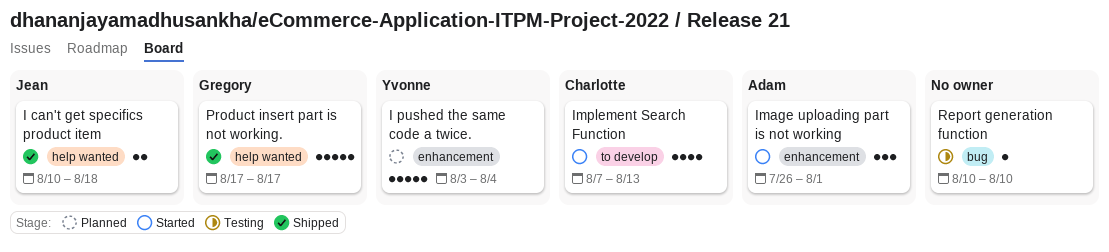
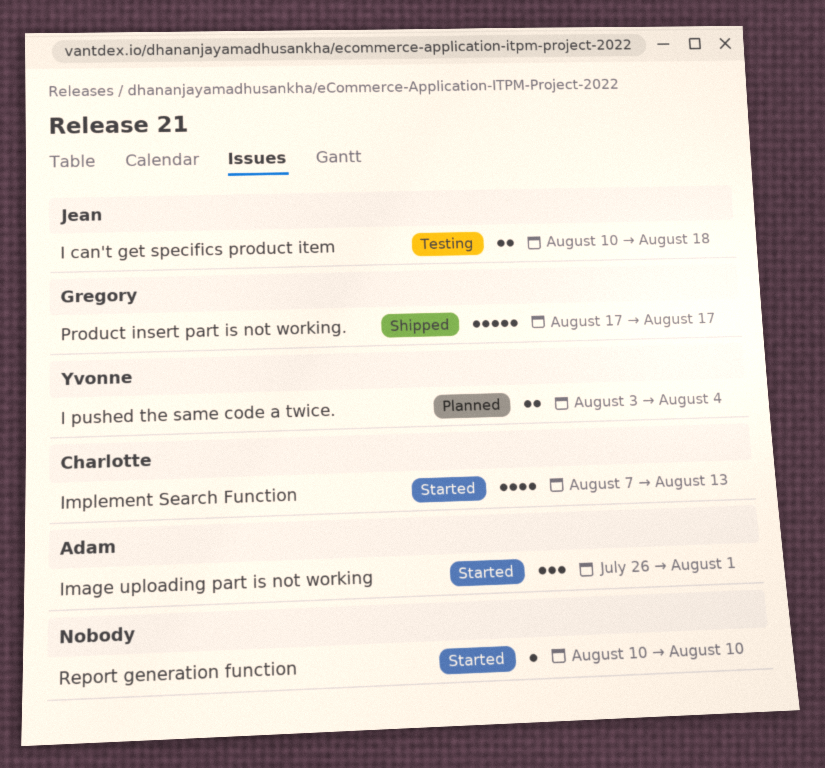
I can't get specifics product item, status: Shipped -> Testing
I pushed the same code a twice., estimate: 5 -> 2
Report generation function, status: Testing -> Started

